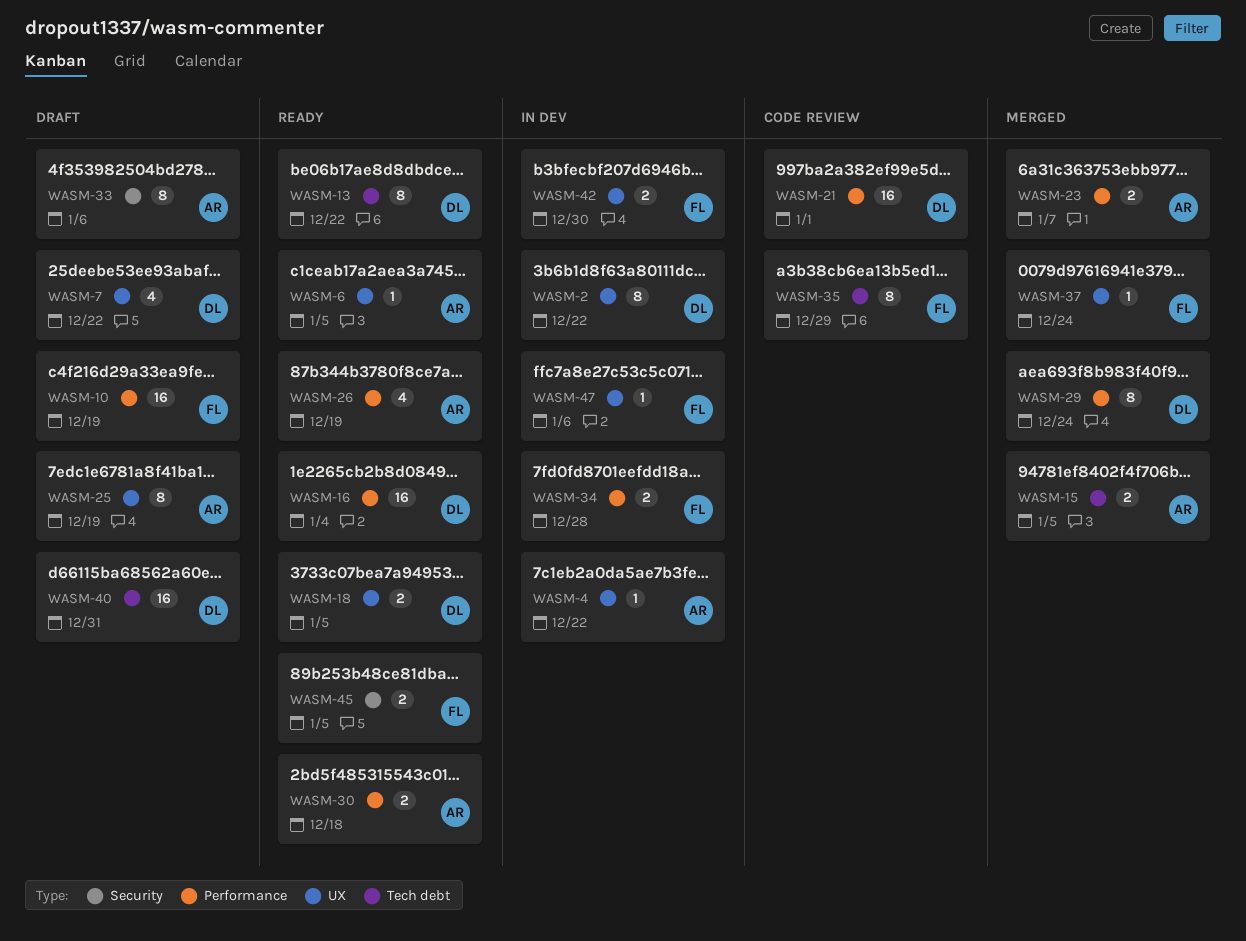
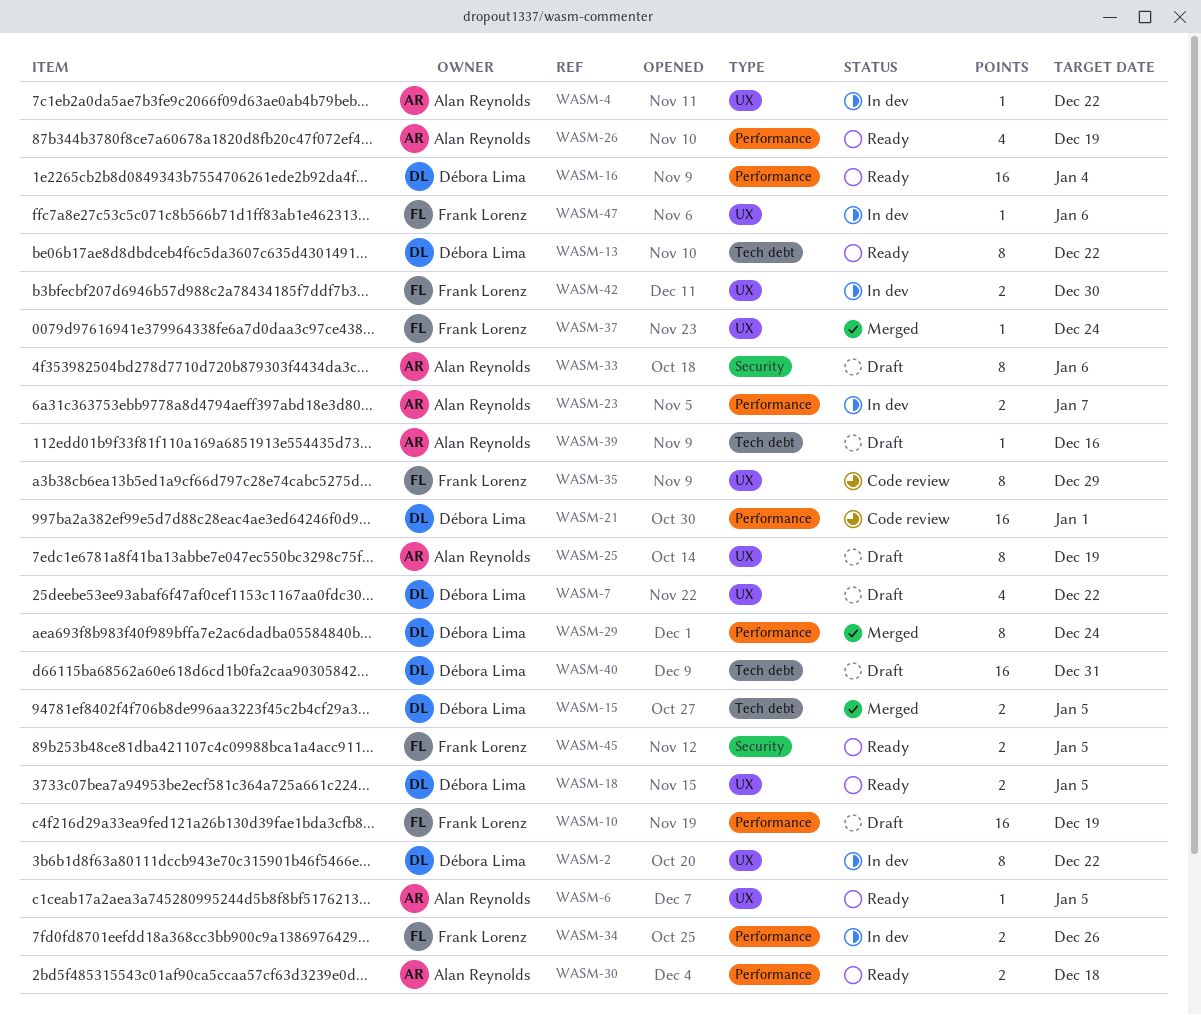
WASM-15, owner: Alan Reynolds -> Débora Lima
WASM-23, status: Merged -> In dev
WASM-34, due: Dec 28 -> Dec 26
WASM-35, label: Tech debt -> UX
WASM-39: none -> present

